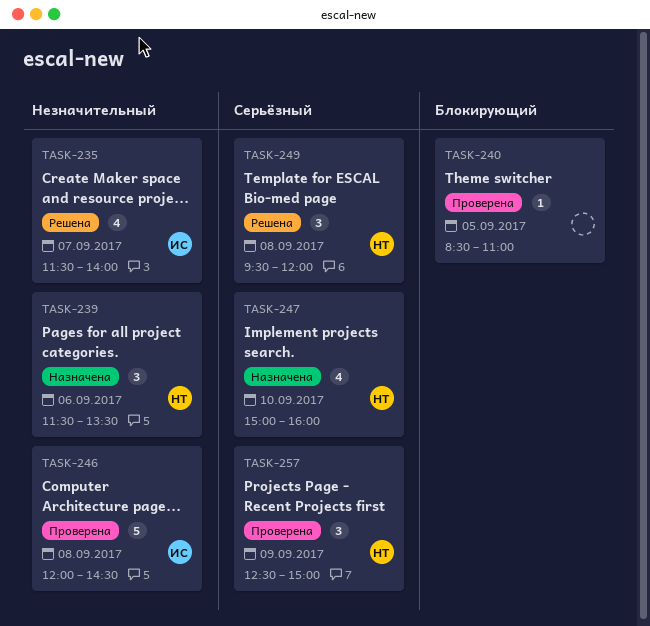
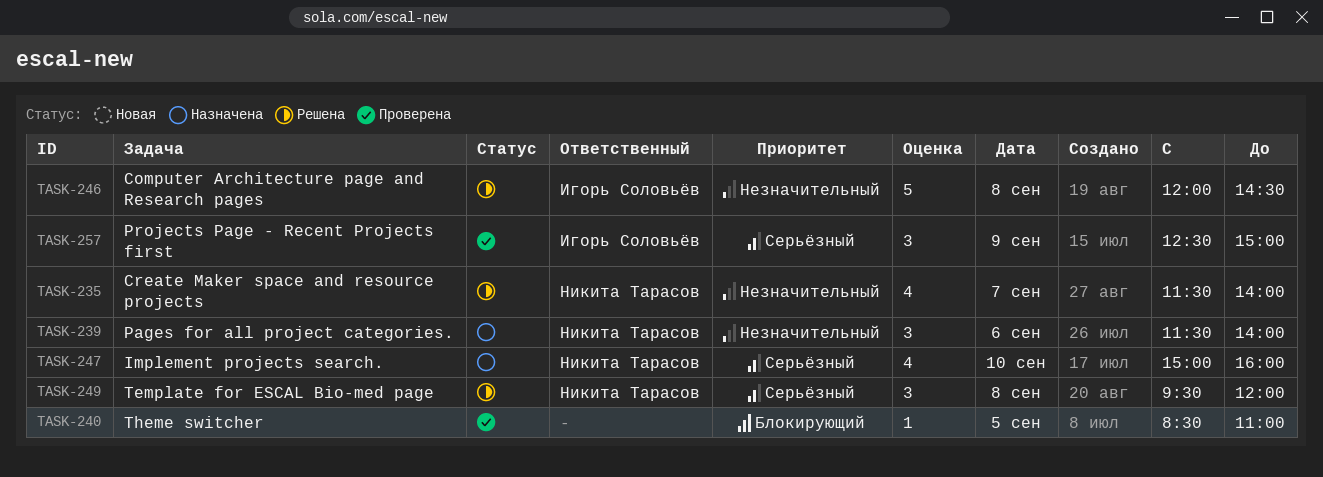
TASK-235, owner: Игорь Соловьёв -> Никита Тарасов
TASK-239, ends: 13:30 -> 14:00
TASK-246, status: Проверена -> Решена
TASK-257, owner: Никита Тарасов -> Игорь Соловьёв

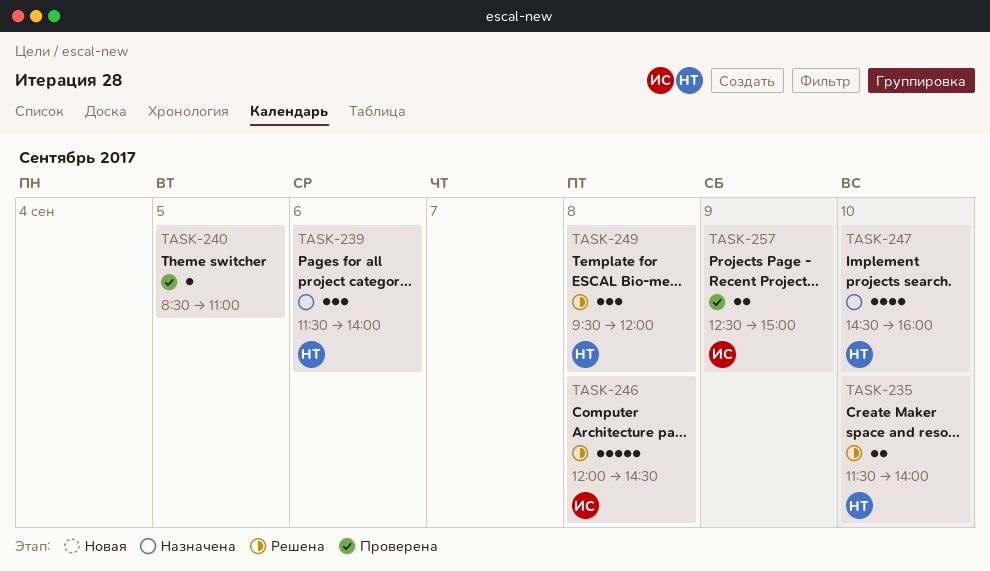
TASK-235, estimate: 4 -> 2
TASK-235, day: Sep 7 -> Sep 10
TASK-247, begins: 15:00 -> 14:30
TASK-257, estimate: 3 -> 2

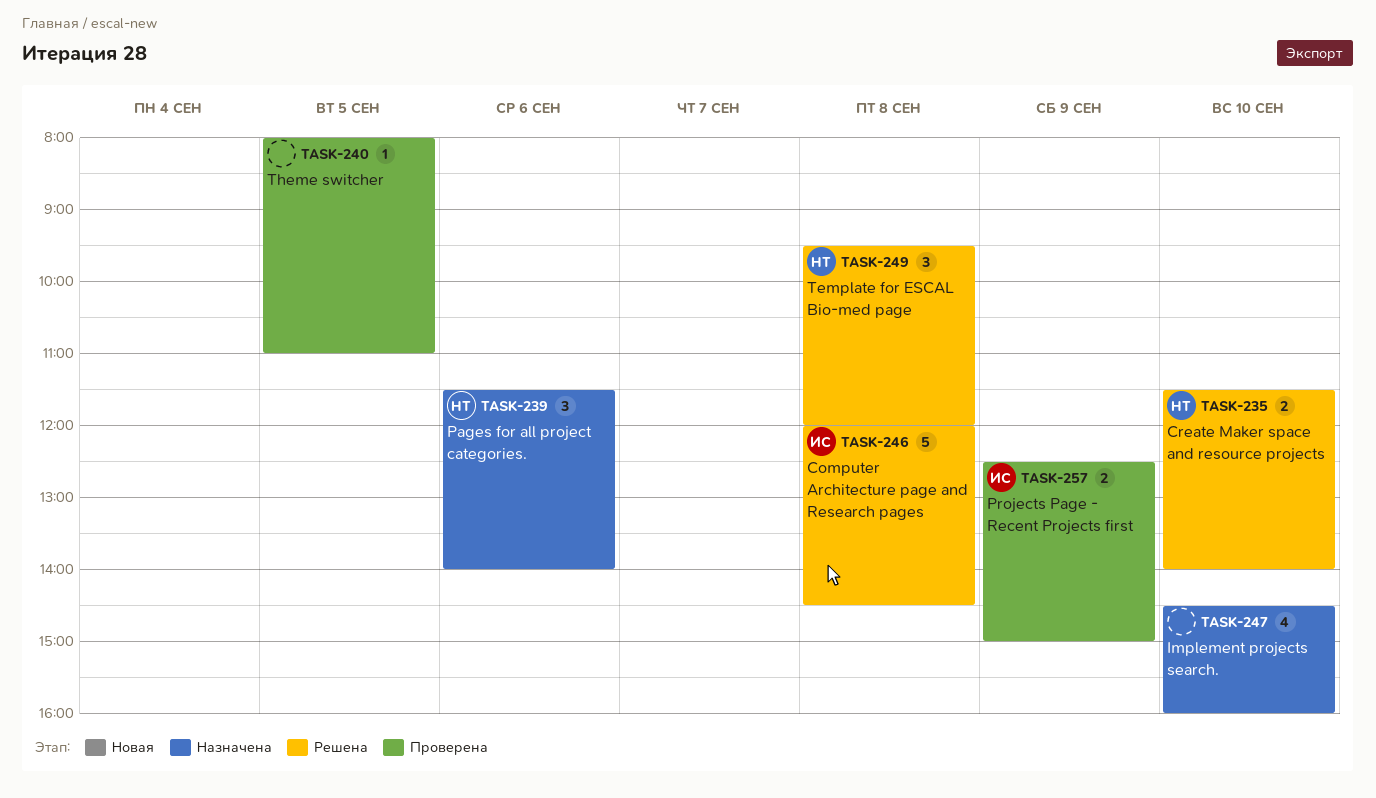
TASK-240, begins: 08:30 -> 08:00
TASK-247, owner: НТ -> none

